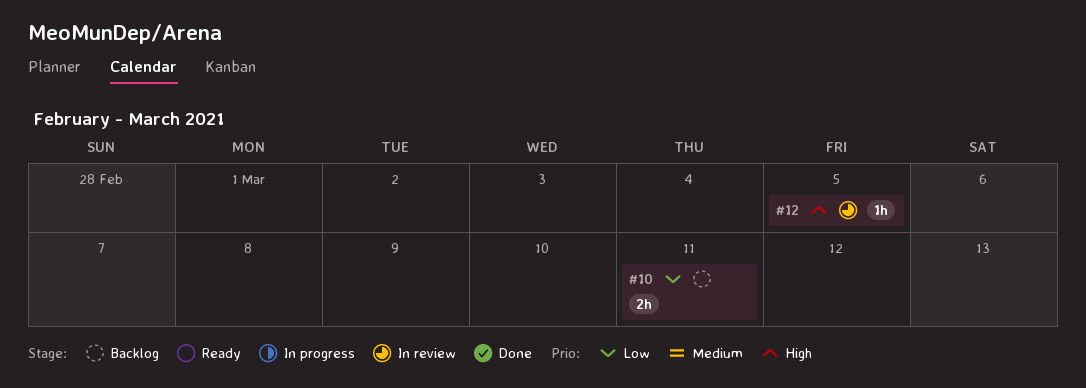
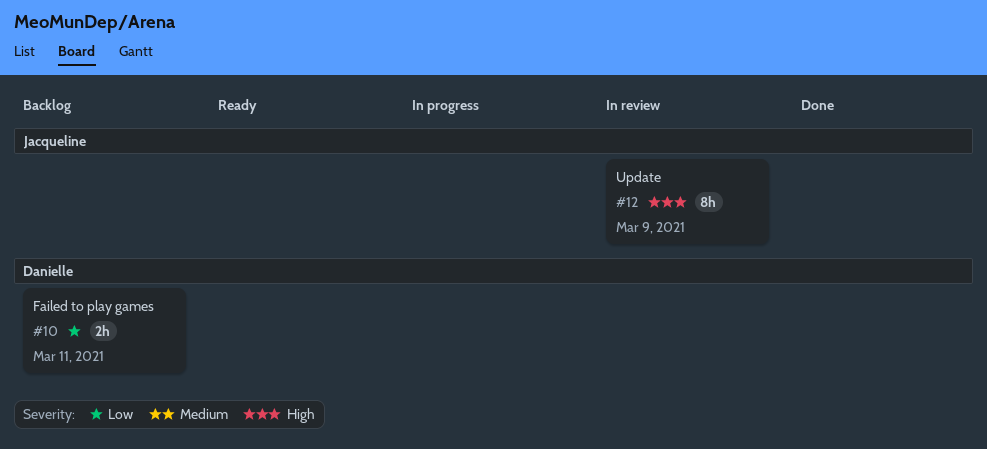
#12, estimate: 1h -> 8h
#12, due: Mar 5 -> Mar 9

